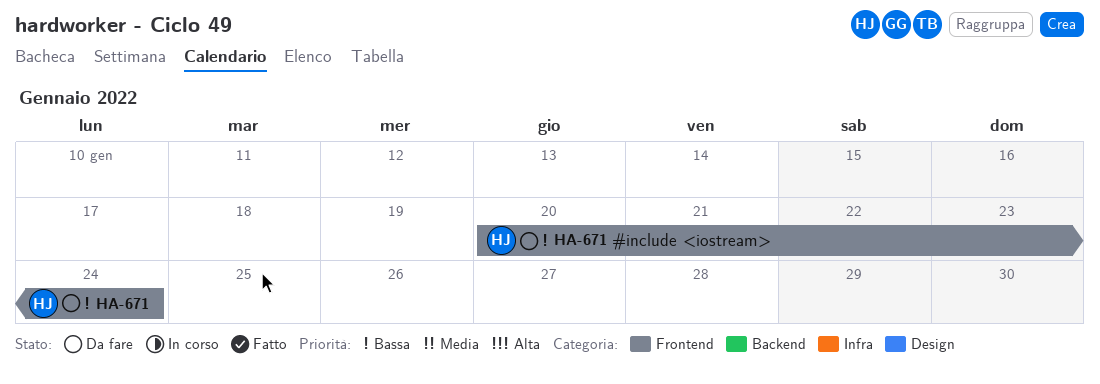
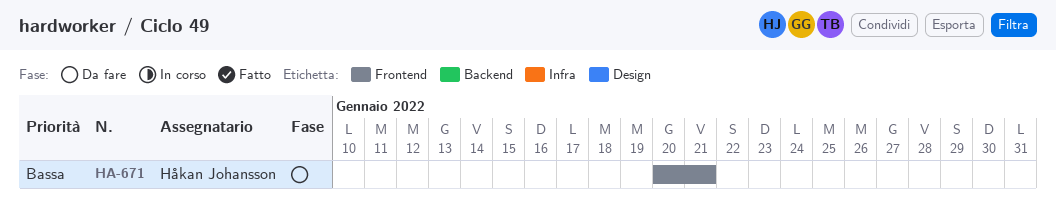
HA-671, due: Jan 24 -> Jan 21

